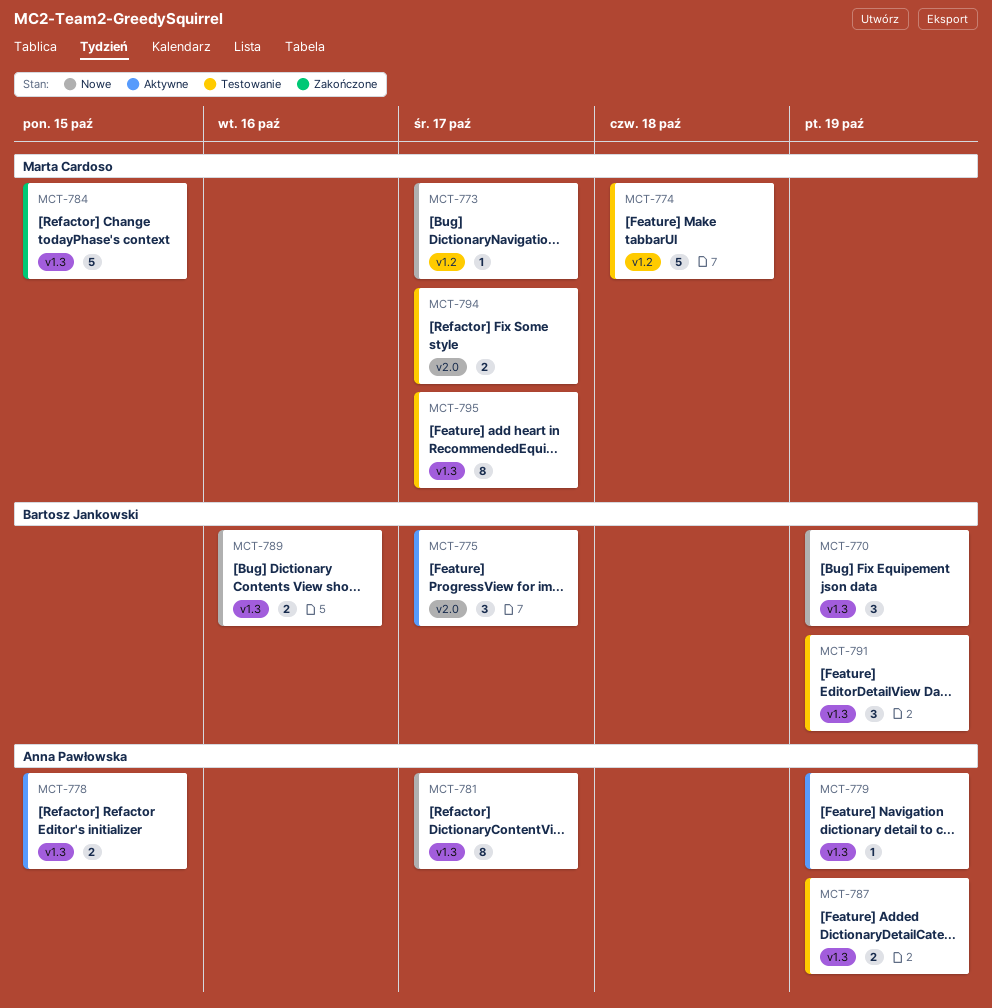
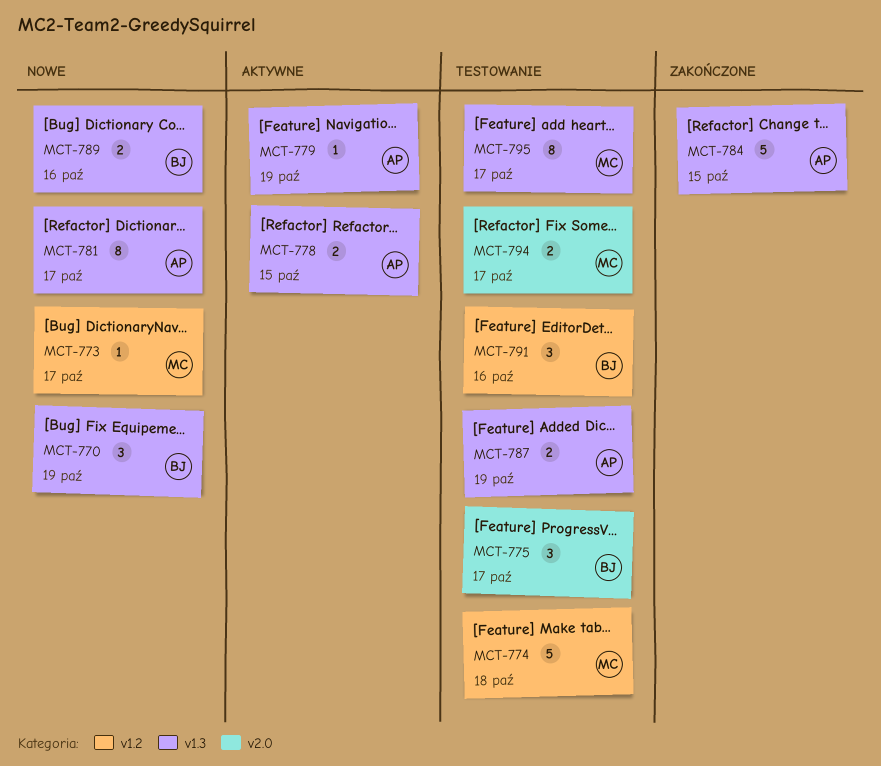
MCT-775, status: Aktywne -> Testowanie
MCT-784, owner: Marta Cardoso -> Anna Pawłowska
MCT-791, label: v1.3 -> v1.2
MCT-791, due: Oct 19 -> Oct 16

